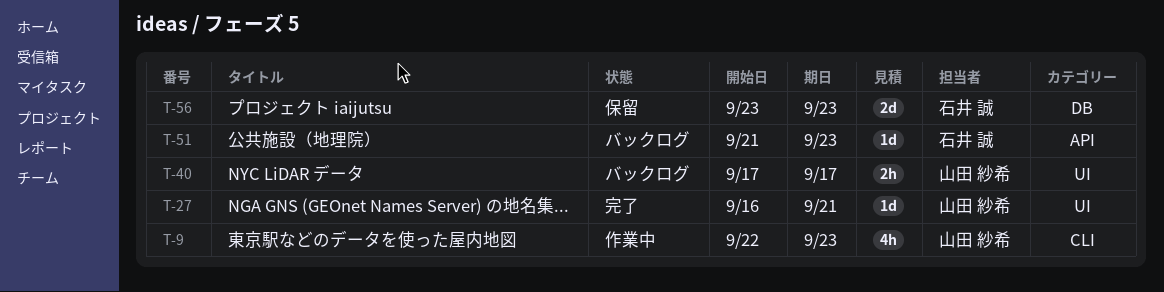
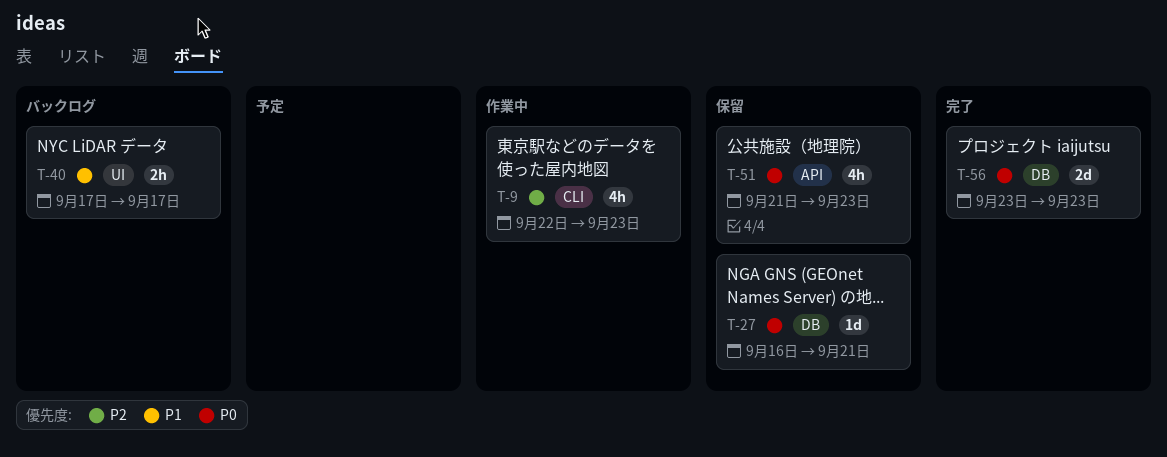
T-27, status: 完了 -> 保留
T-27, label: UI -> DB
T-51, status: バックログ -> 保留
T-51, estimate: 1d -> 4h
T-56, status: 保留 -> 完了

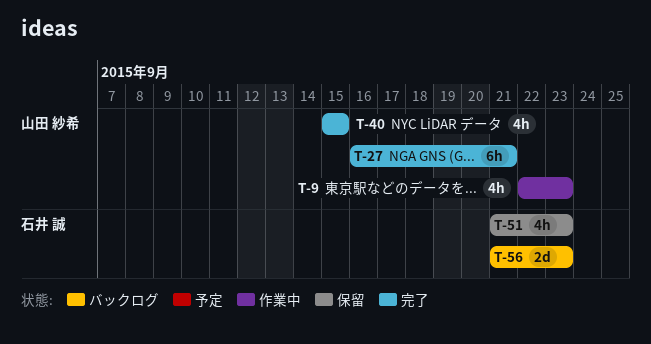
T-27, status: 保留 -> 完了
T-27, estimate: 1d -> 6h
T-40, status: バックログ -> 完了
T-40, estimate: 2h -> 4h
T-40, start: Sep 17 -> Sep 15
T-40, due: Sep 17 -> Sep 15
T-56, status: 完了 -> バックログ
T-56, start: Sep 23 -> Sep 21

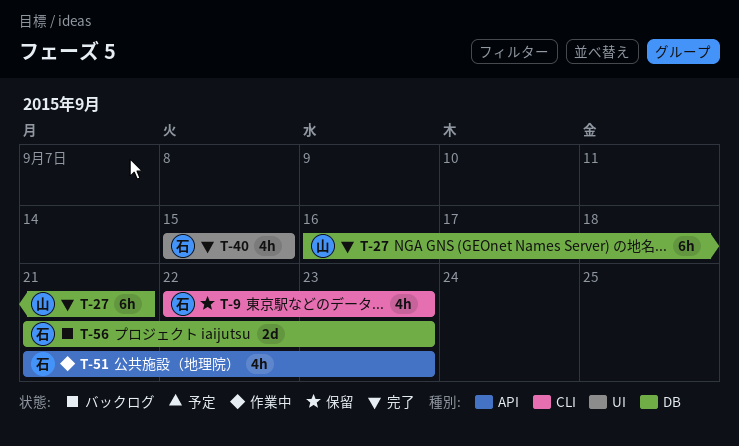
T-9, status: 作業中 -> 保留
T-9, owner: 山田 紗希 -> 石井 誠
T-40, owner: 山田 紗希 -> 石井 誠
T-51, status: 保留 -> 作業中

